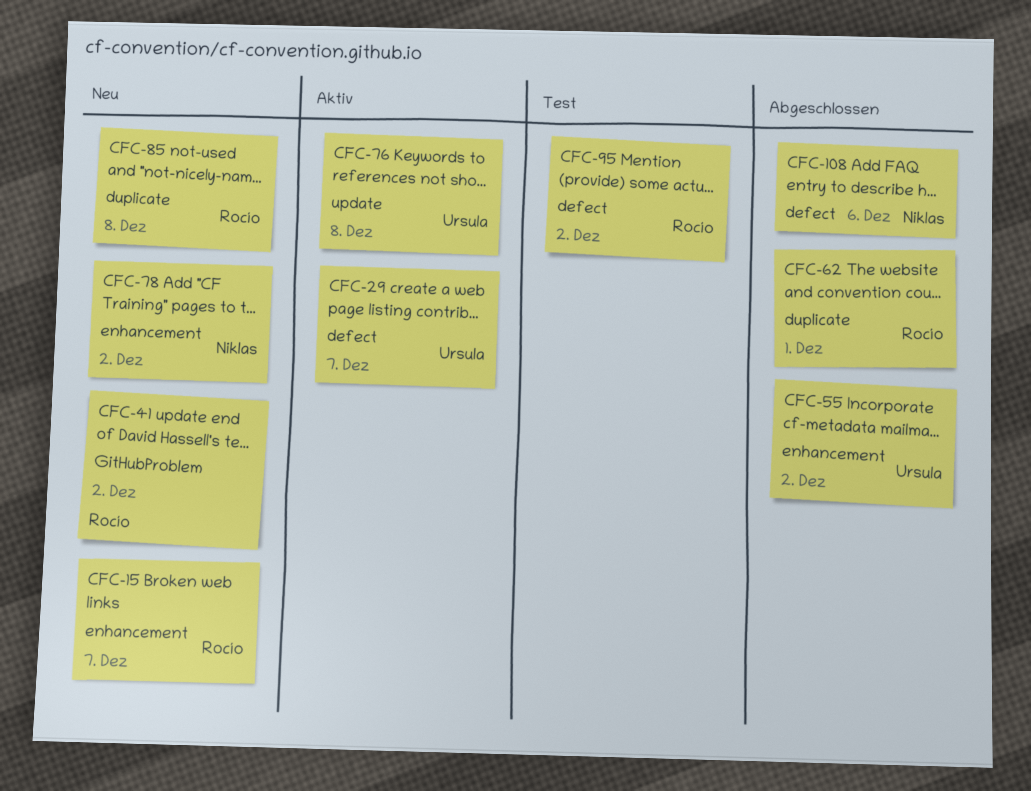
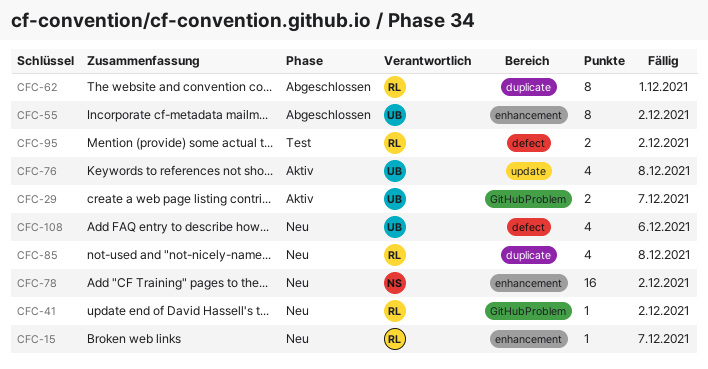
CFC-29, label: defect -> GitHubProblem
CFC-108, status: Abgeschlossen -> Neu
CFC-108, owner: Niklas -> Ursula

